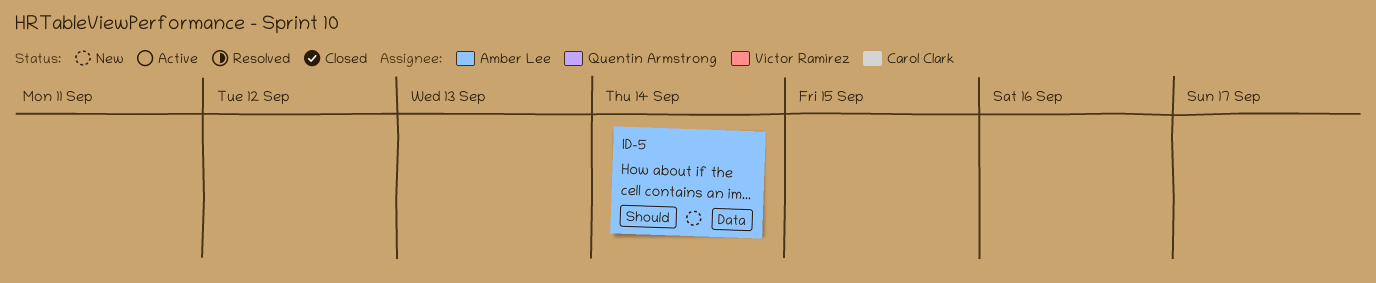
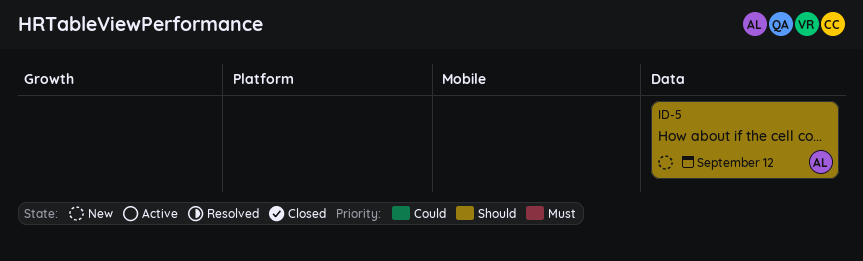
ID-5, due: Sep 14 -> Sep 12

